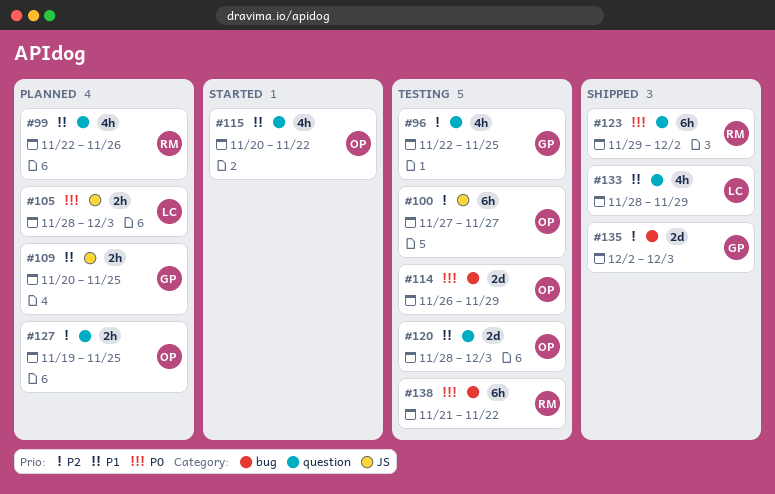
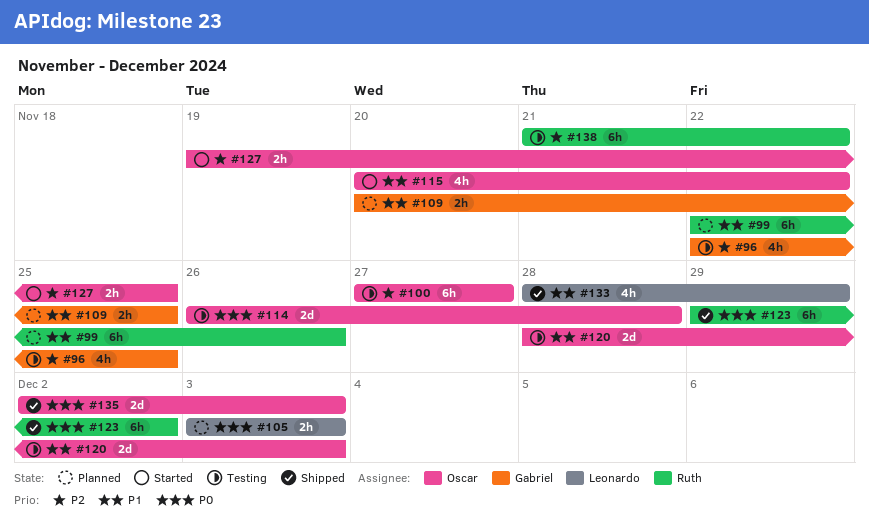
#99, estimate: 4h -> 6h
#105, start: Nov 28 -> Dec 3
#114, due: Nov 29 -> Nov 28
#127, status: Planned -> Started
#135, owner: Gabriel -> Oscar
#135, priority: P2 -> P0
#138, priority: P0 -> P2

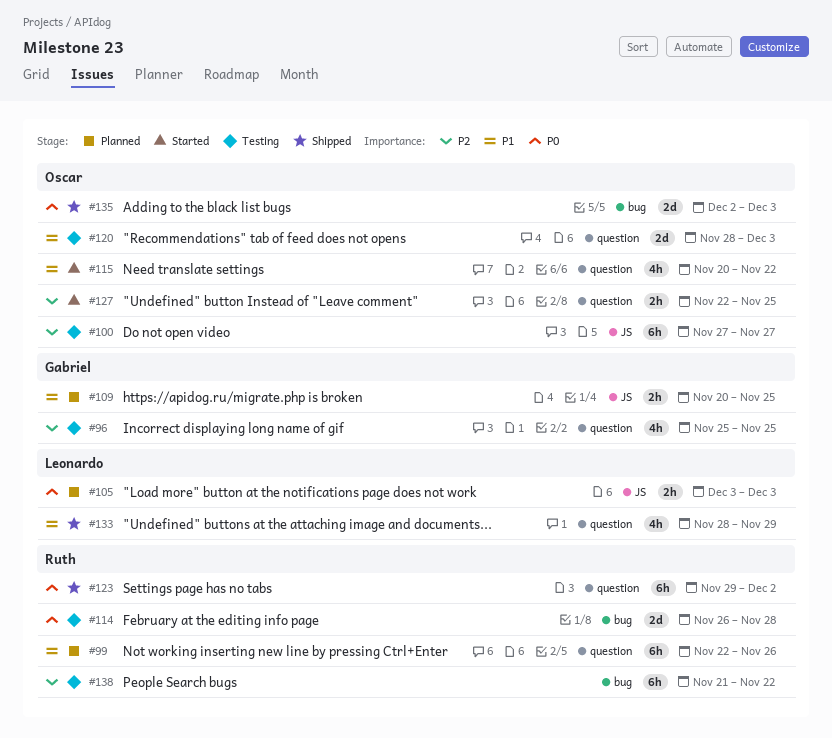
#96, start: Nov 22 -> Nov 25
#114, owner: Oscar -> Ruth
#127, start: Nov 19 -> Nov 22

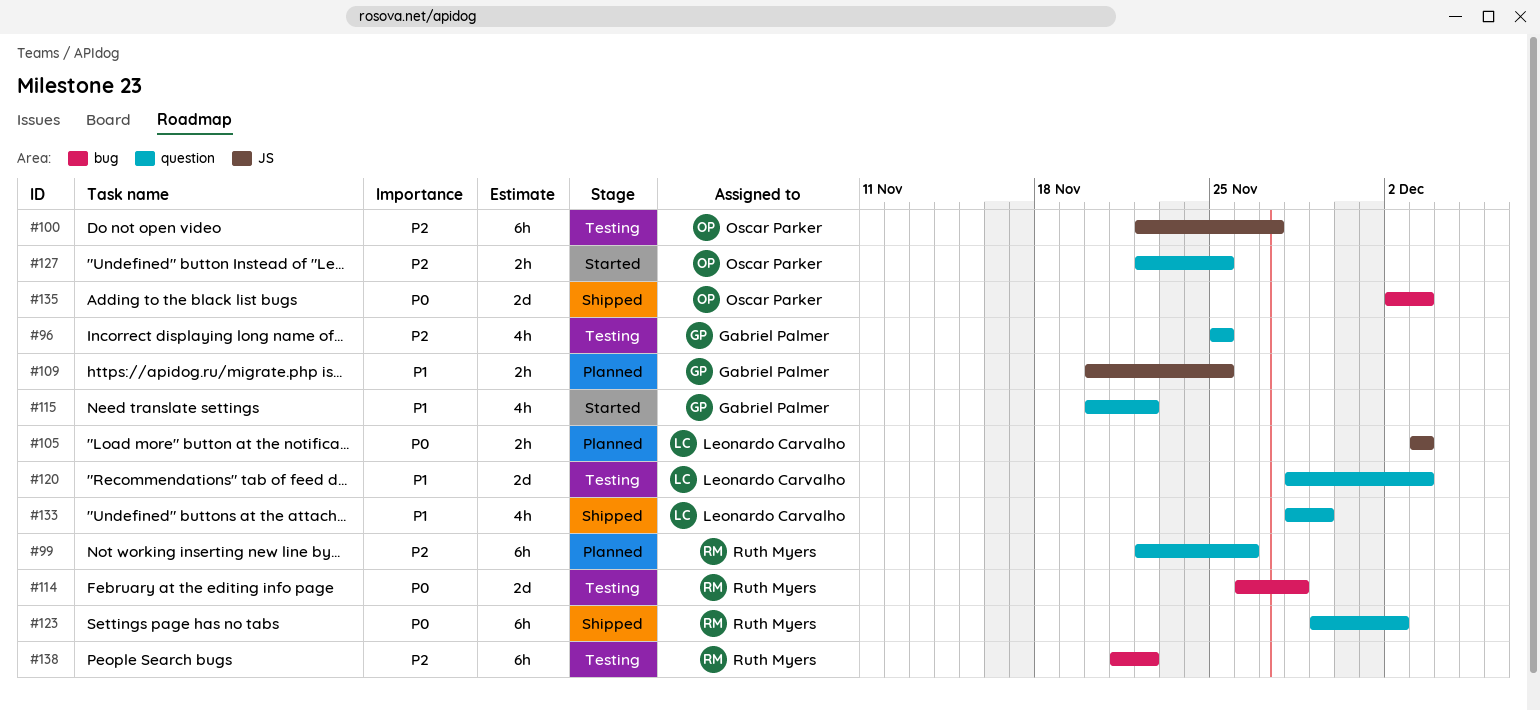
#99, priority: P1 -> P2
#100, start: Nov 27 -> Nov 22
#115, owner: Oscar Parker -> Gabriel Palmer
#120, owner: Oscar Parker -> Leonardo Carvalho

